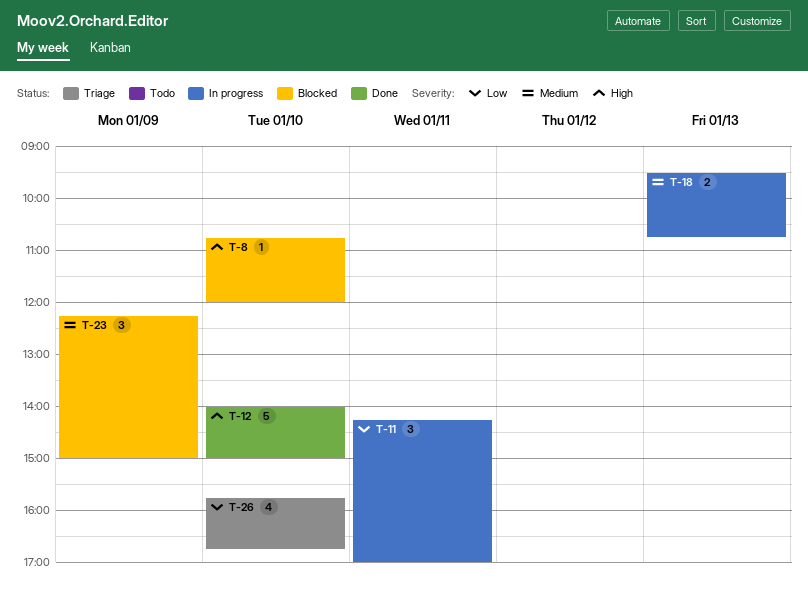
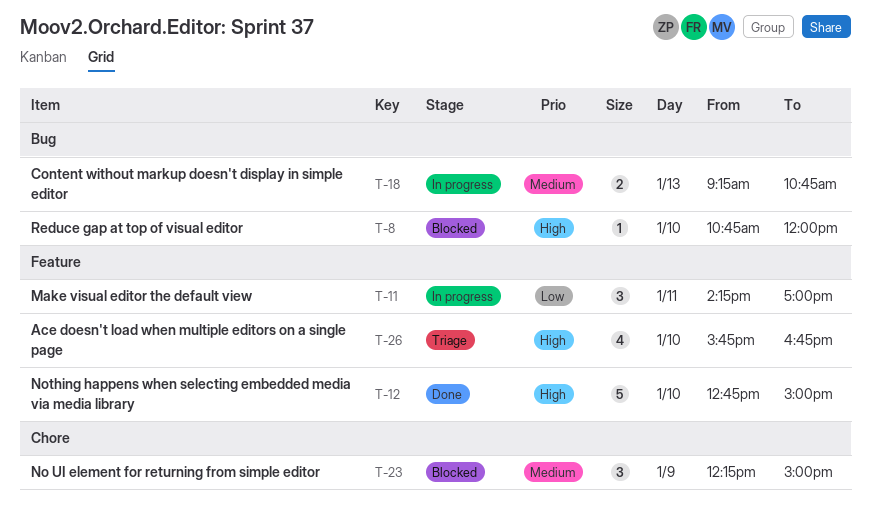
T-12, begins: 14:00 -> 12:45
T-18, begins: 09:30 -> 09:15
T-26, priority: Low -> High

